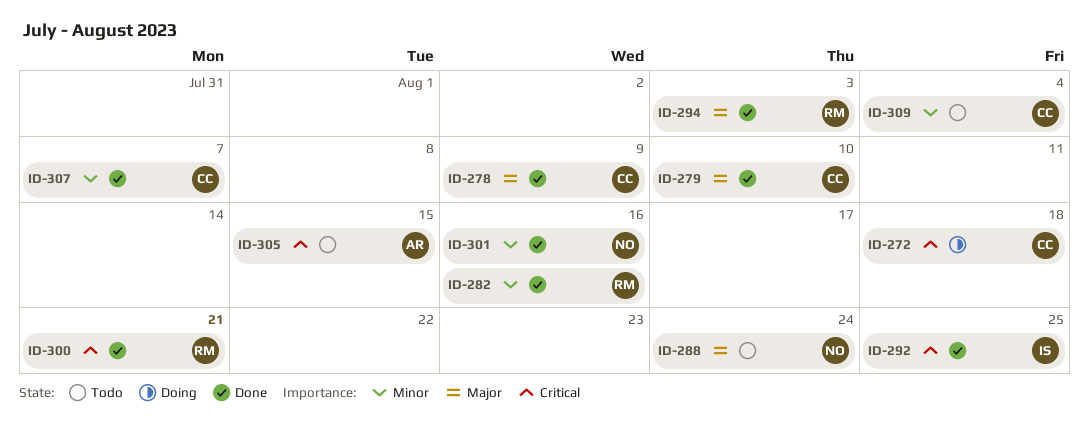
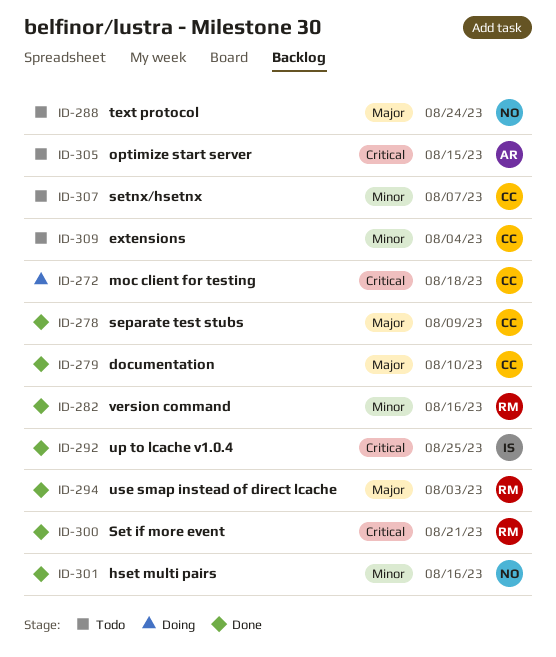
ID-307, status: Done -> Todo

